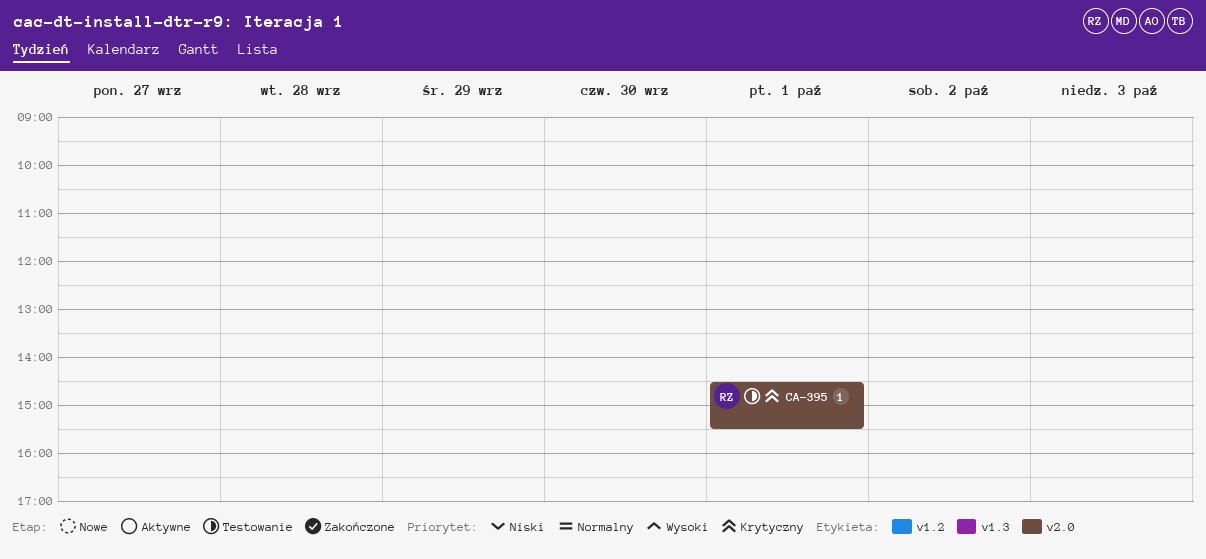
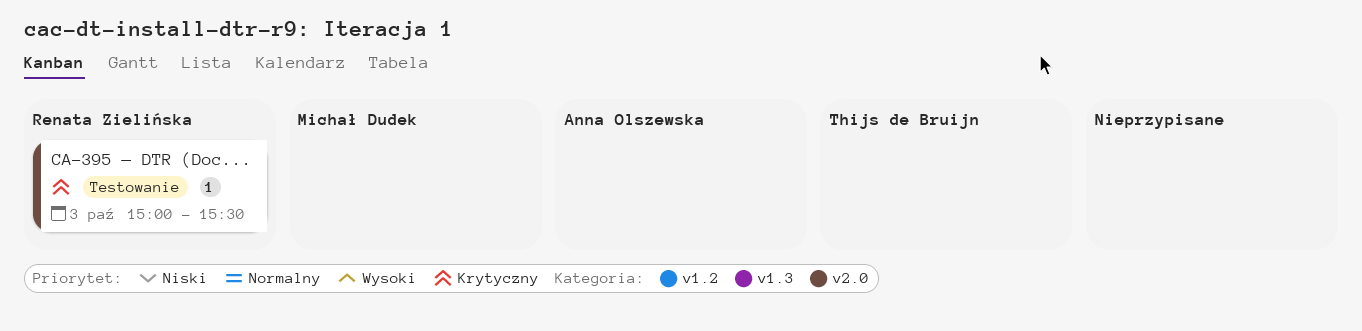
CA-395, day: Oct 1 -> Oct 3
CA-395, begins: 14:30 -> 15:00

